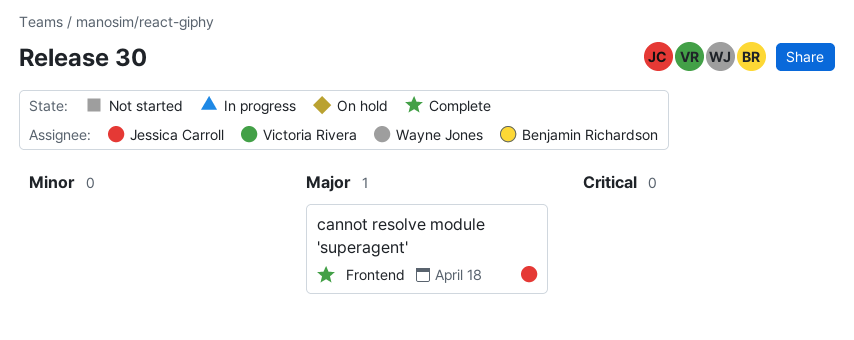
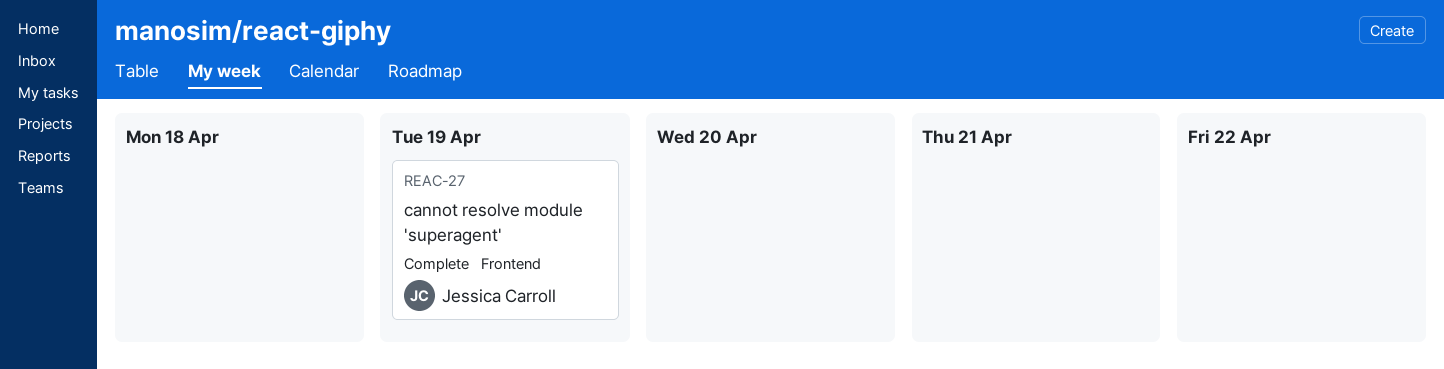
cannot resolve module 'superagent', due: Apr 18 -> Apr 19

